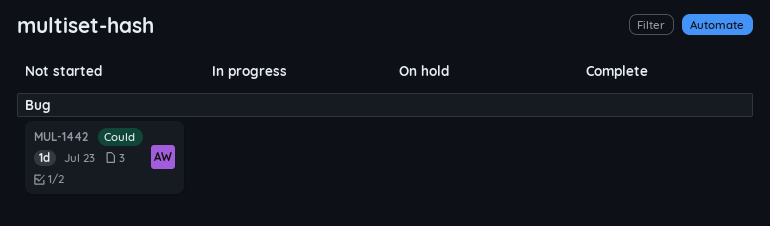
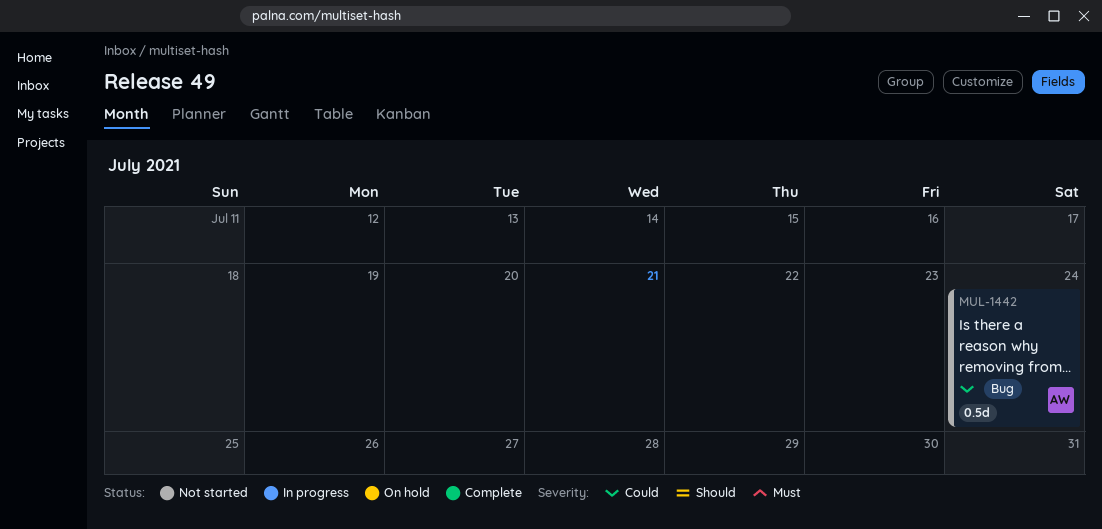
MUL-1442, estimate: 1d -> 0.5d
MUL-1442, due: Jul 23 -> Jul 24

